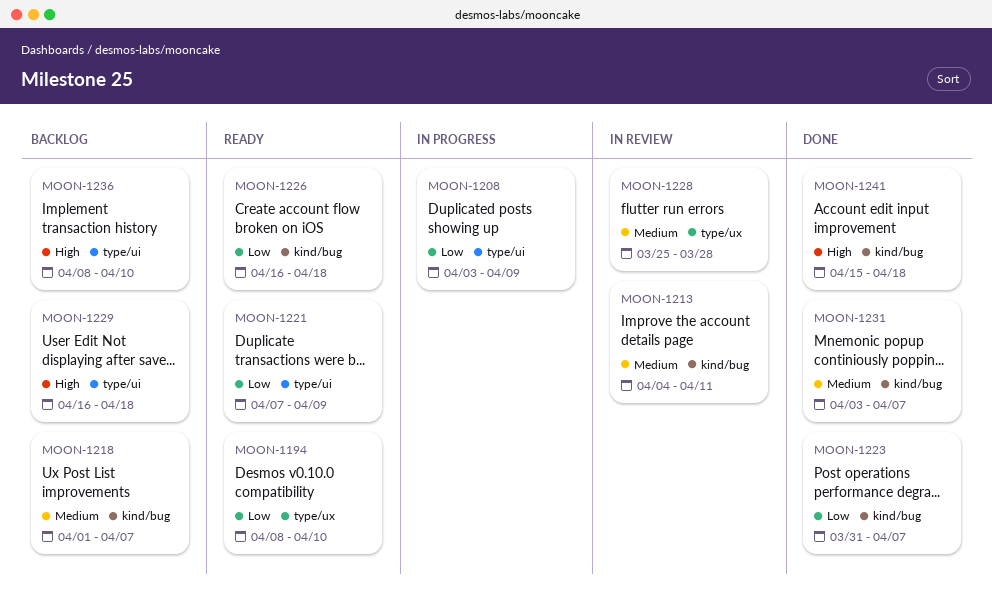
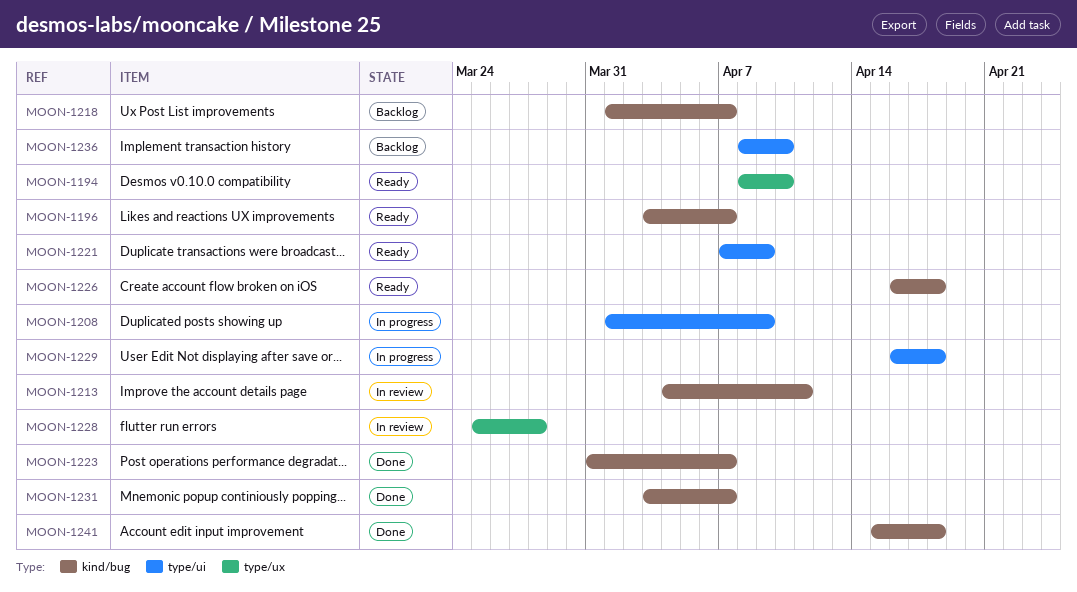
MOON-1196: none -> present
MOON-1208, start: Apr 3 -> Apr 1
MOON-1229, status: Backlog -> In progress

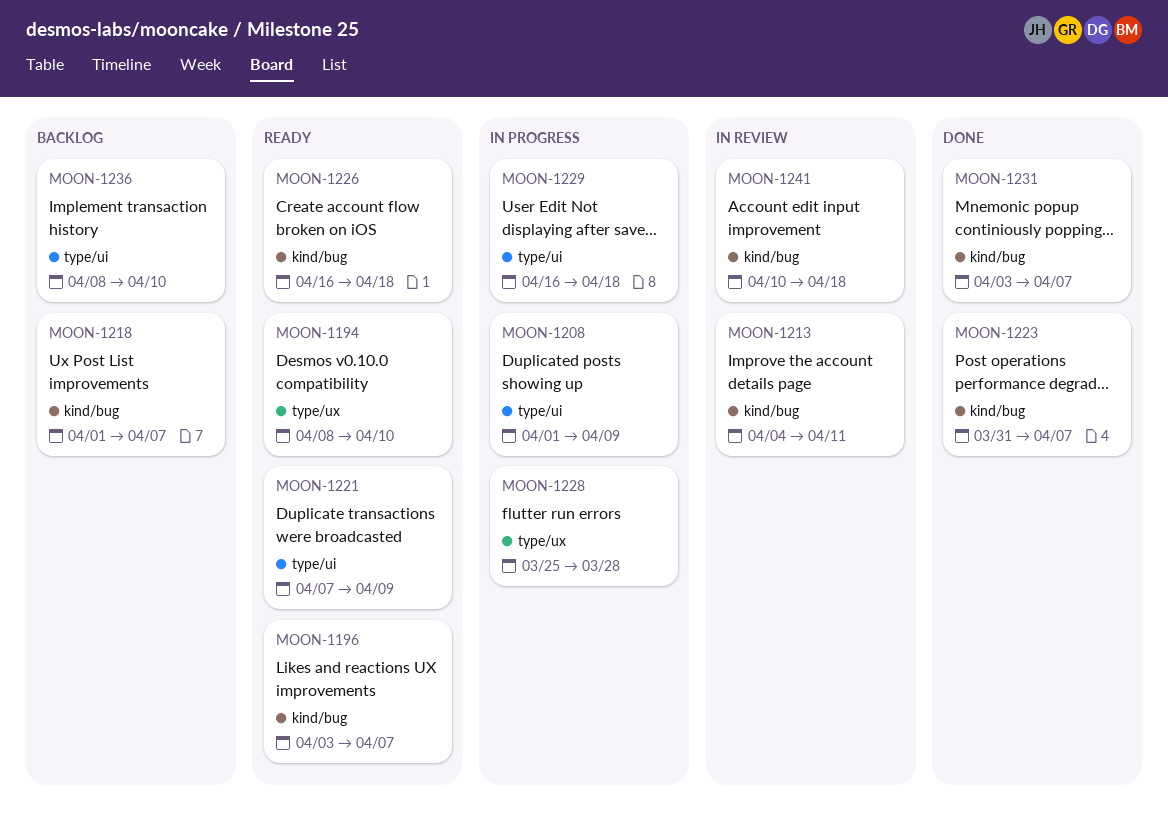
MOON-1228, status: In review -> In progress
MOON-1241, status: Done -> In review
MOON-1241, start: Apr 15 -> Apr 10

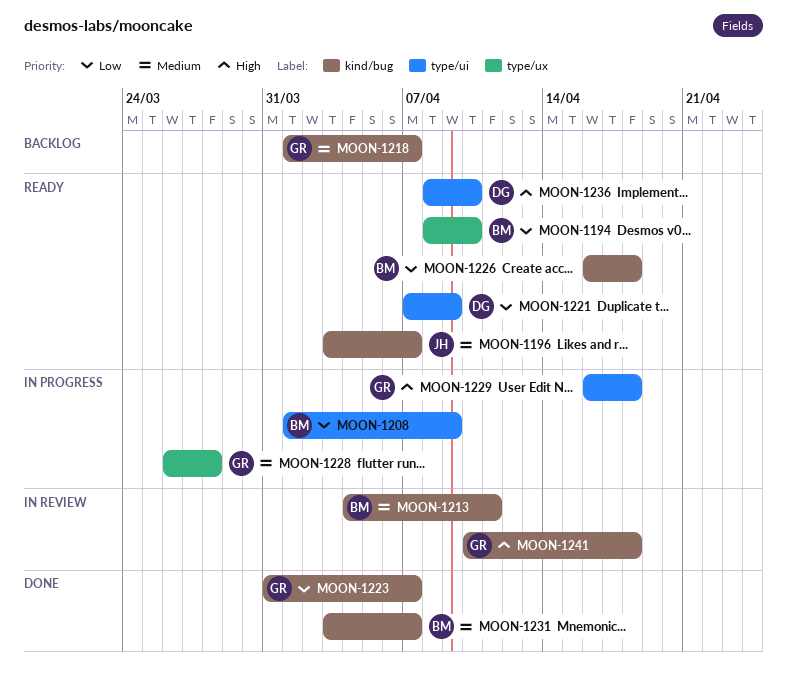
MOON-1228, start: Mar 25 -> Mar 26
MOON-1236, status: Backlog -> Ready

